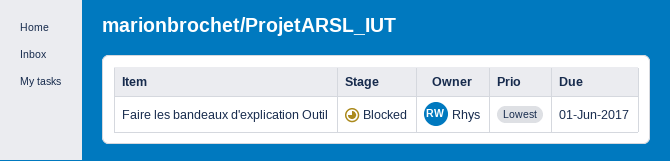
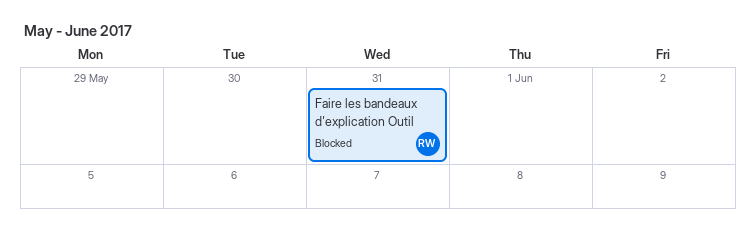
Faire les bandeaux d'explication Outil, due: Jun 1 -> May 31

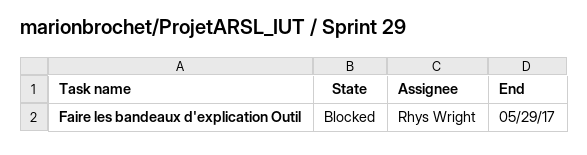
Faire les bandeaux d'explication Outil, due: May 31 -> May 29

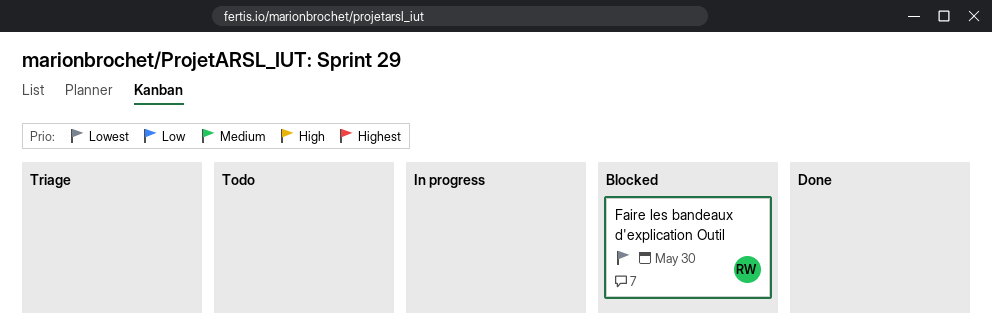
Faire les bandeaux d'explication Outil, due: May 29 -> May 30

